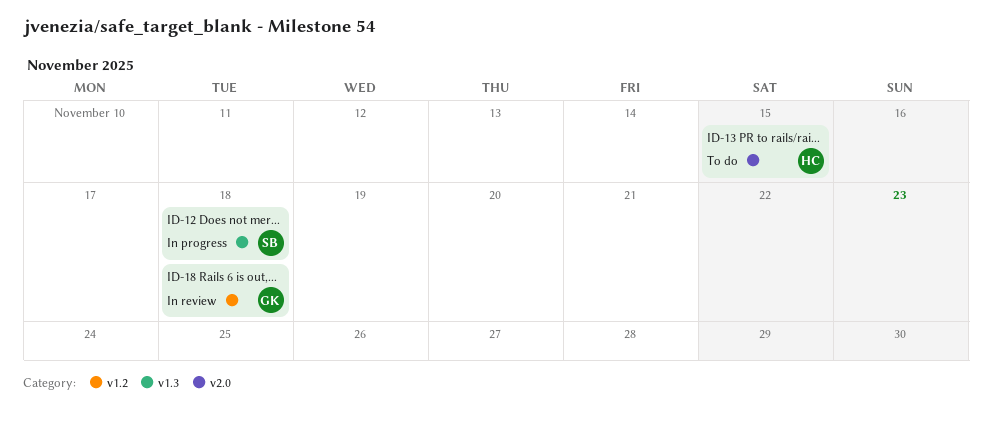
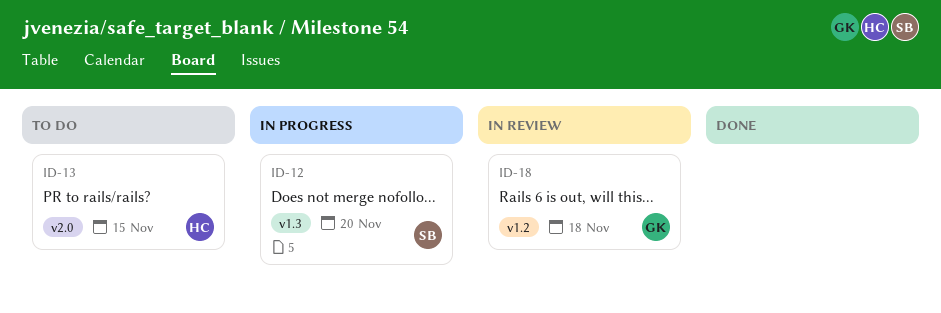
ID-12, due: Nov 18 -> Nov 20

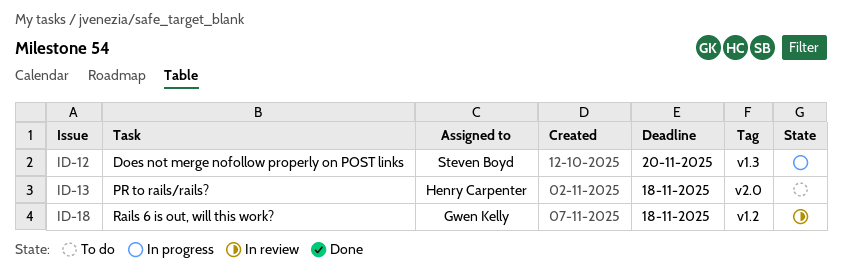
ID-13, due: Nov 15 -> Nov 18

